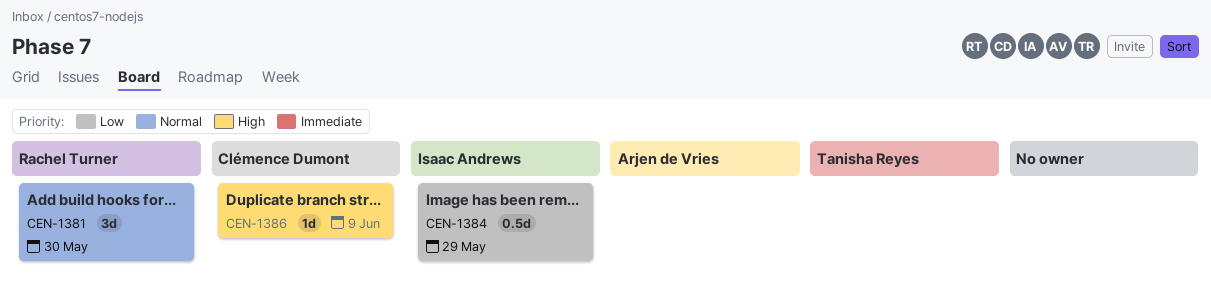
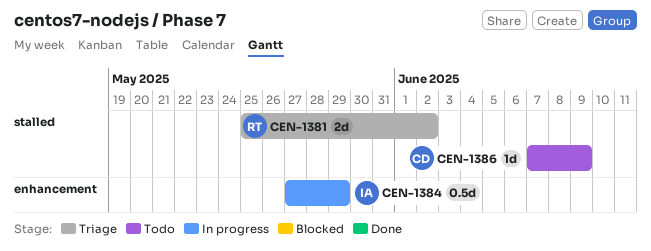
CEN-1381, estimate: 3d -> 2d
CEN-1381, due: May 30 -> Jun 2

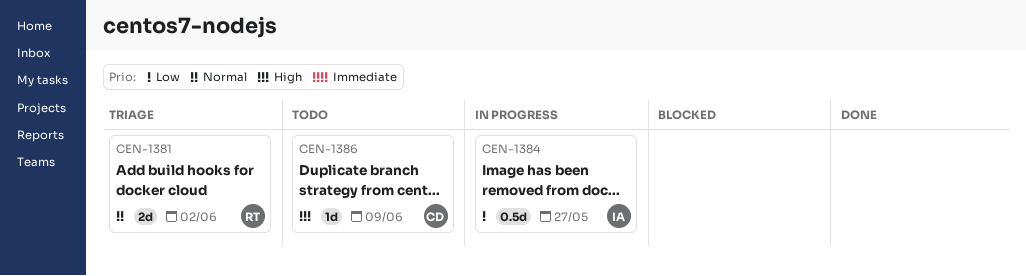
CEN-1384, due: May 29 -> May 27

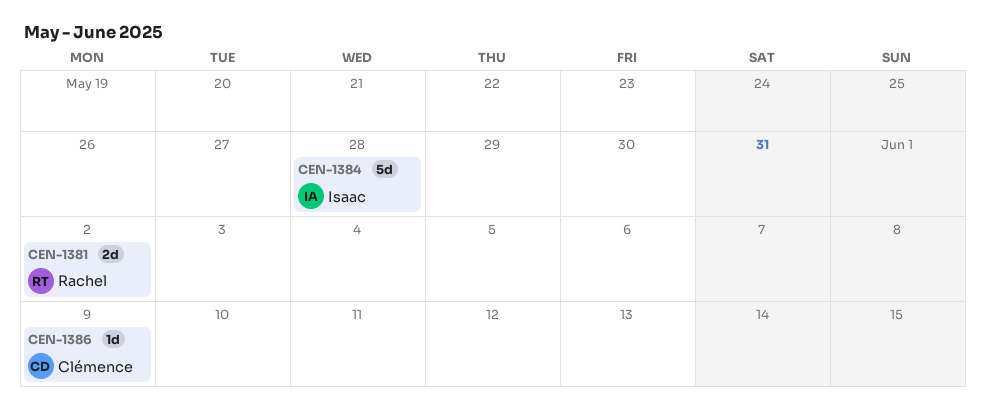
CEN-1384, estimate: 0.5d -> 5d
CEN-1384, due: May 27 -> May 28

